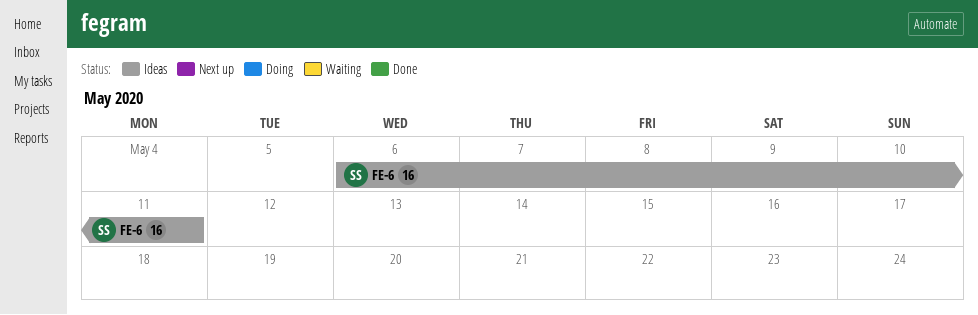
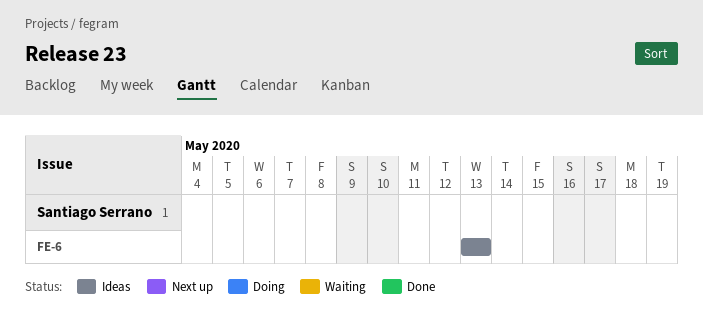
FE-6, start: May 6 -> May 13
FE-6, due: May 11 -> May 13

